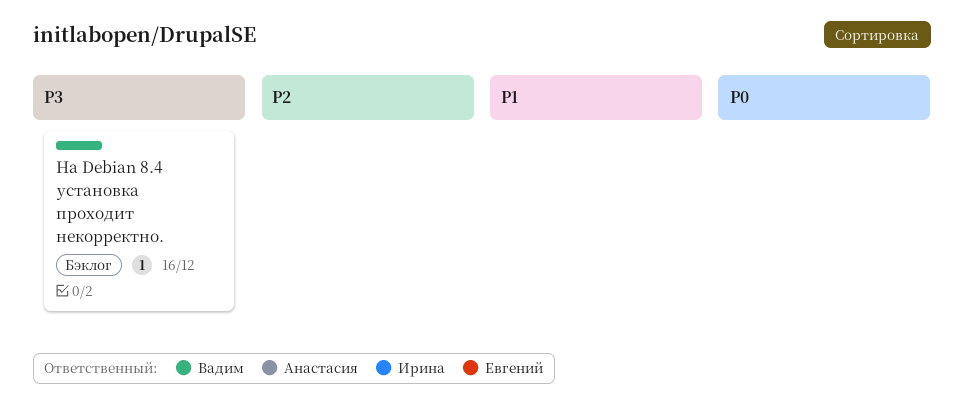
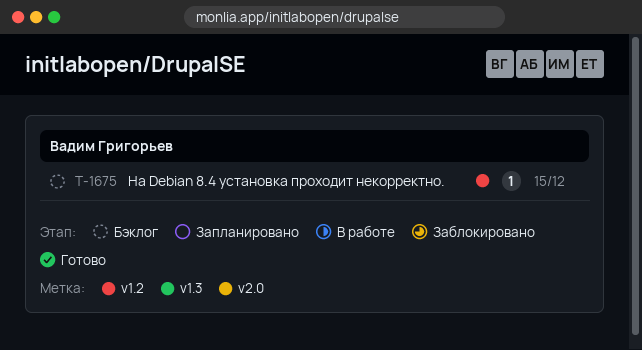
На Debian 8.4 установка проходит некорректно., due: Dec 16 -> Dec 15

